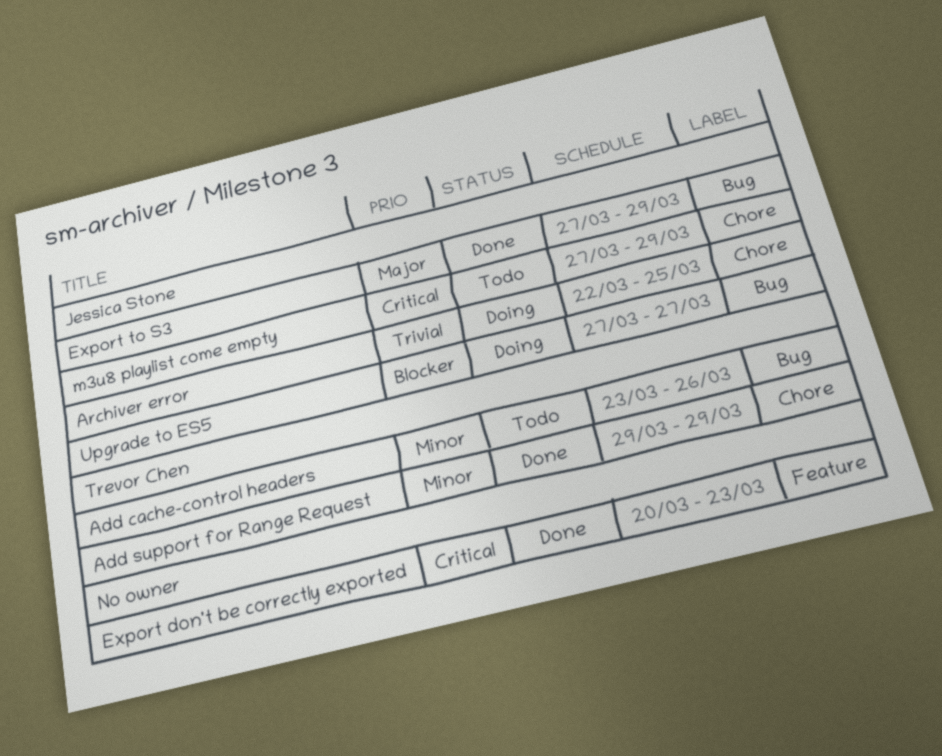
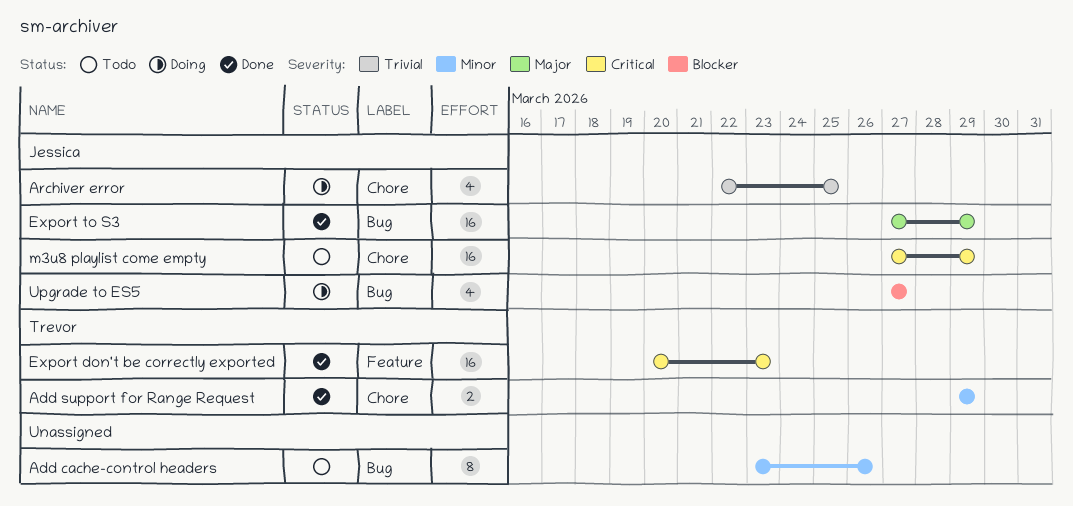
Add cache-control headers, owner: Trevor Chen -> none
Export don't be correctly exported, owner: none -> Trevor Chen

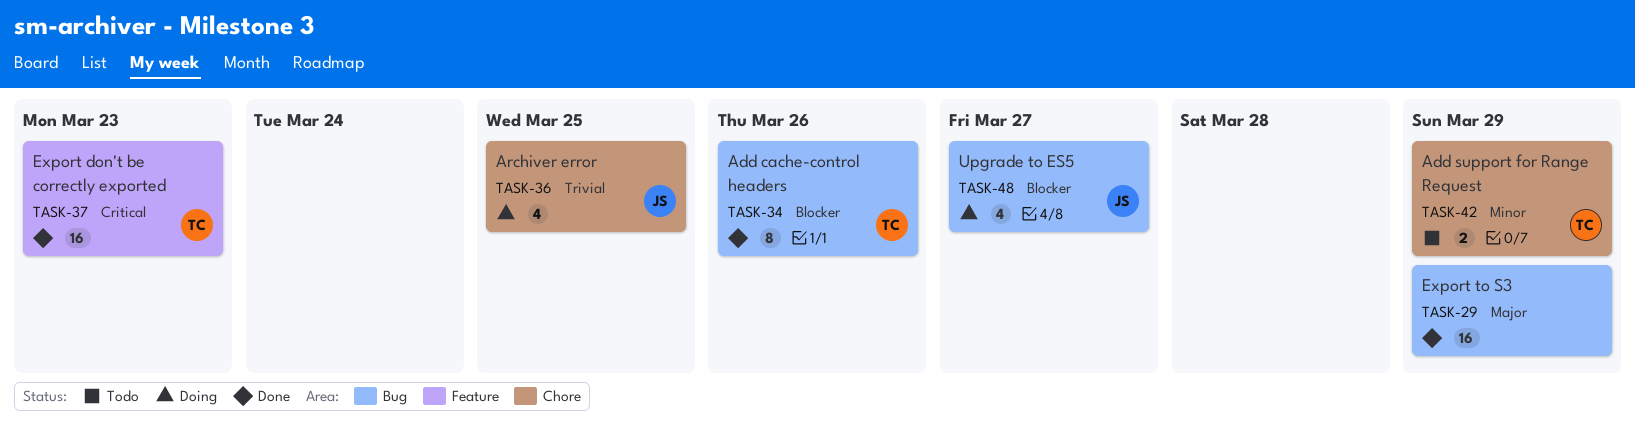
Add cache-control headers, status: Todo -> Done
Add cache-control headers, owner: none -> Trevor
Add cache-control headers, priority: Minor -> Blocker
Add support for Range Request, status: Done -> Todo
Export to S3, owner: Jessica -> none
m3u8 playlist come empty: present -> none

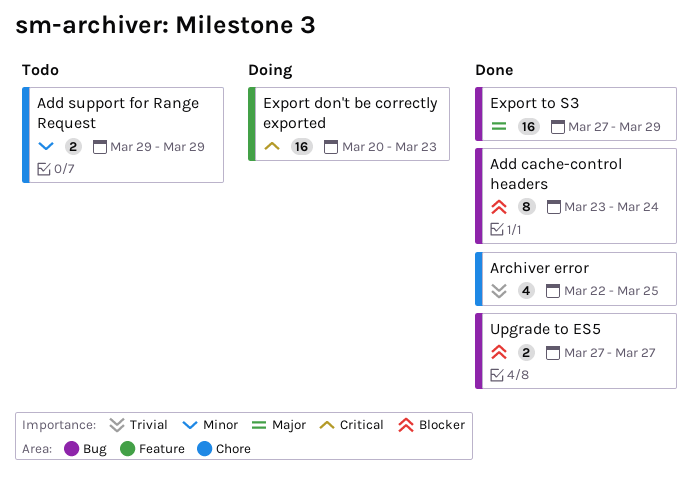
Add cache-control headers, due: Mar 26 -> Mar 24
Archiver error, status: Doing -> Done
Export don't be correctly exported, status: Done -> Doing
Upgrade to ES5, status: Doing -> Done
Upgrade to ES5, estimate: 4 -> 2

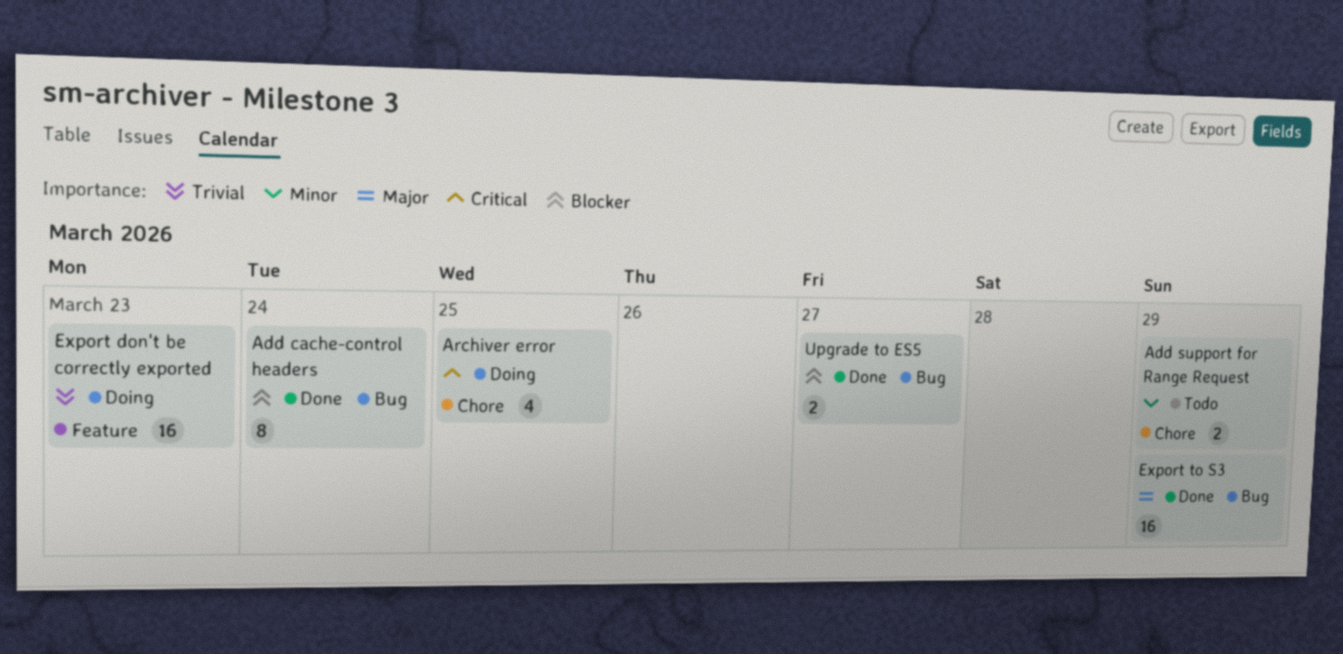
Archiver error, status: Done -> Doing
Archiver error, priority: Trivial -> Critical
Export don't be correctly exported, priority: Critical -> Trivial

